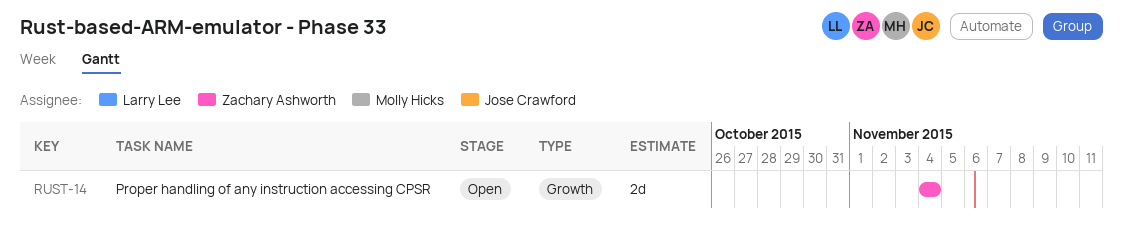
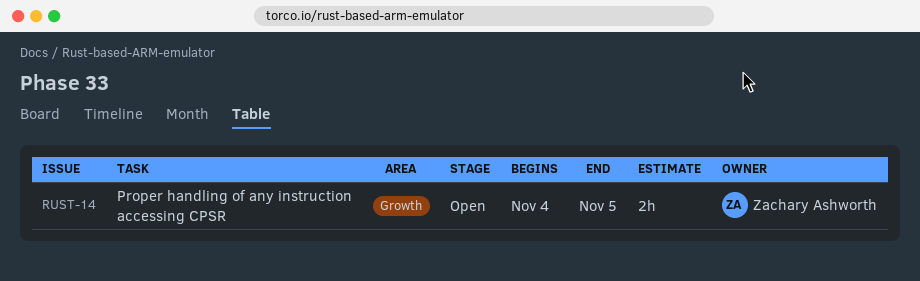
RUST-14, estimate: 2d -> 2h
RUST-14, due: Nov 4 -> Nov 5

